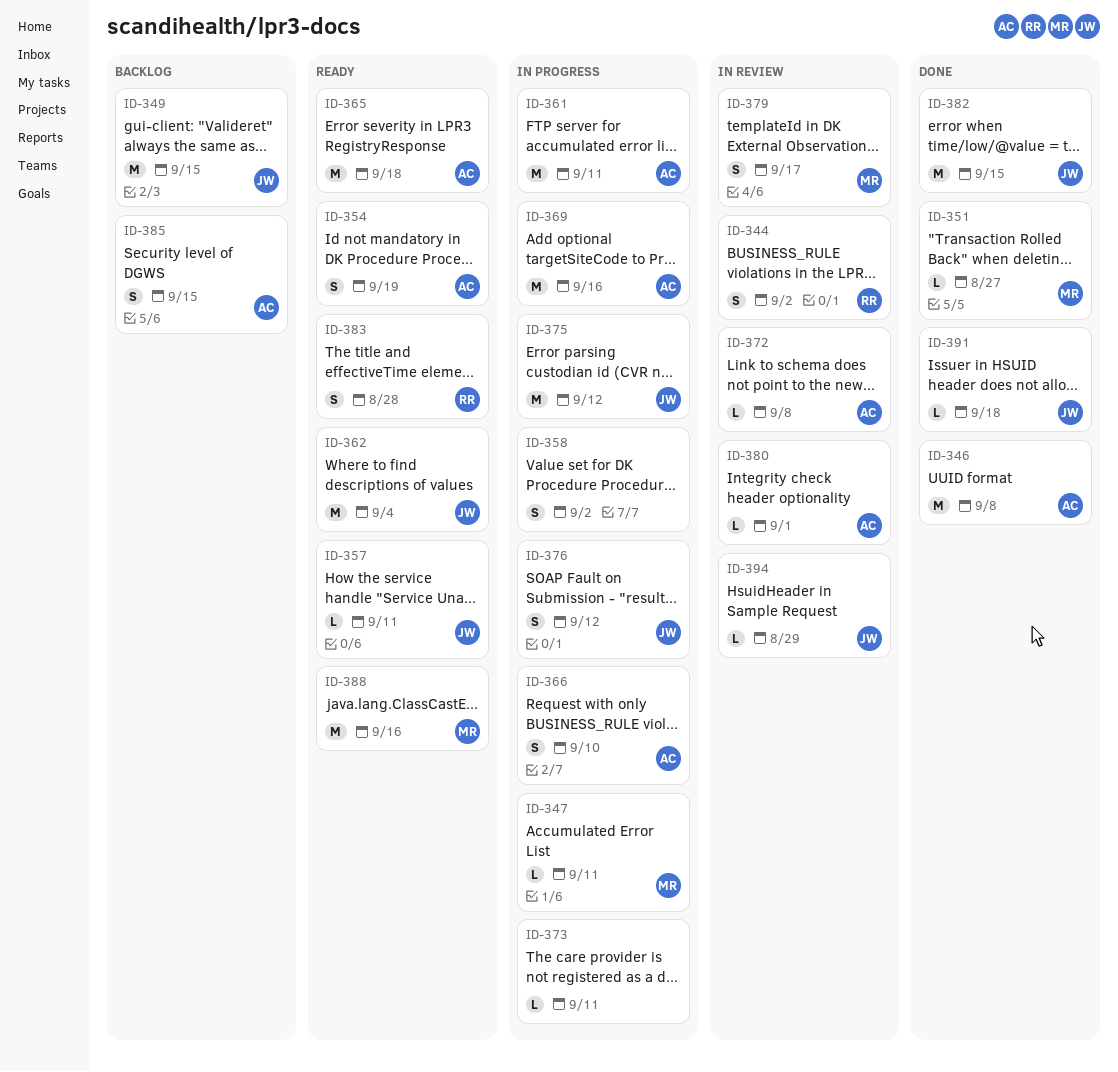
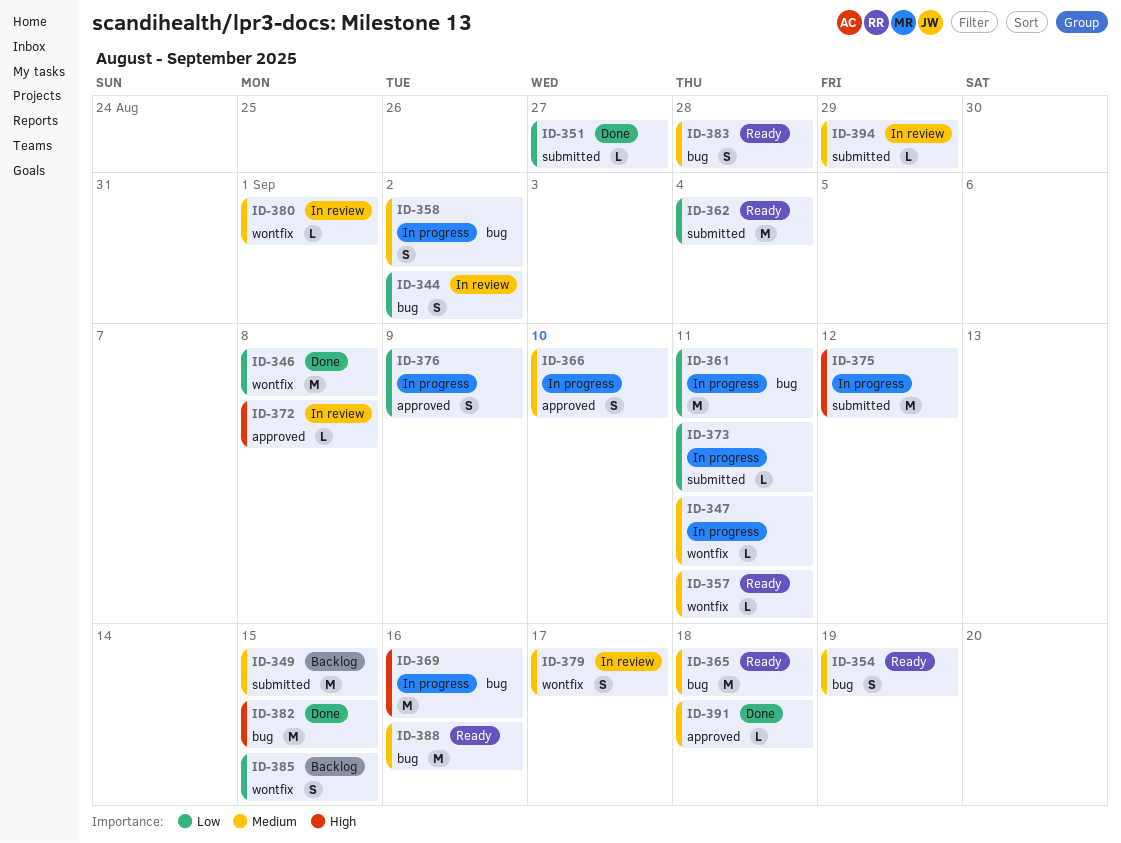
ID-376, due: Sep 12 -> Sep 9

